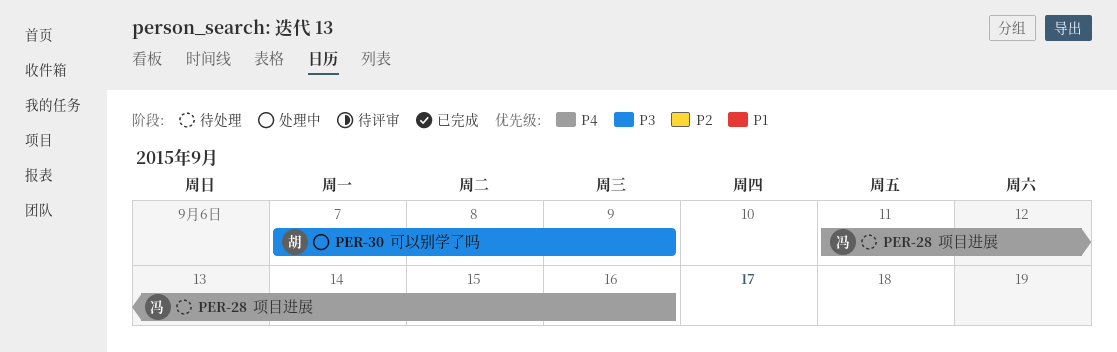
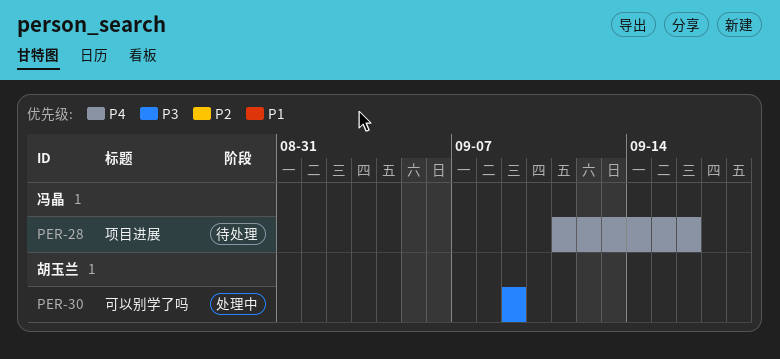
PER-30, start: Sep 7 -> Sep 9

